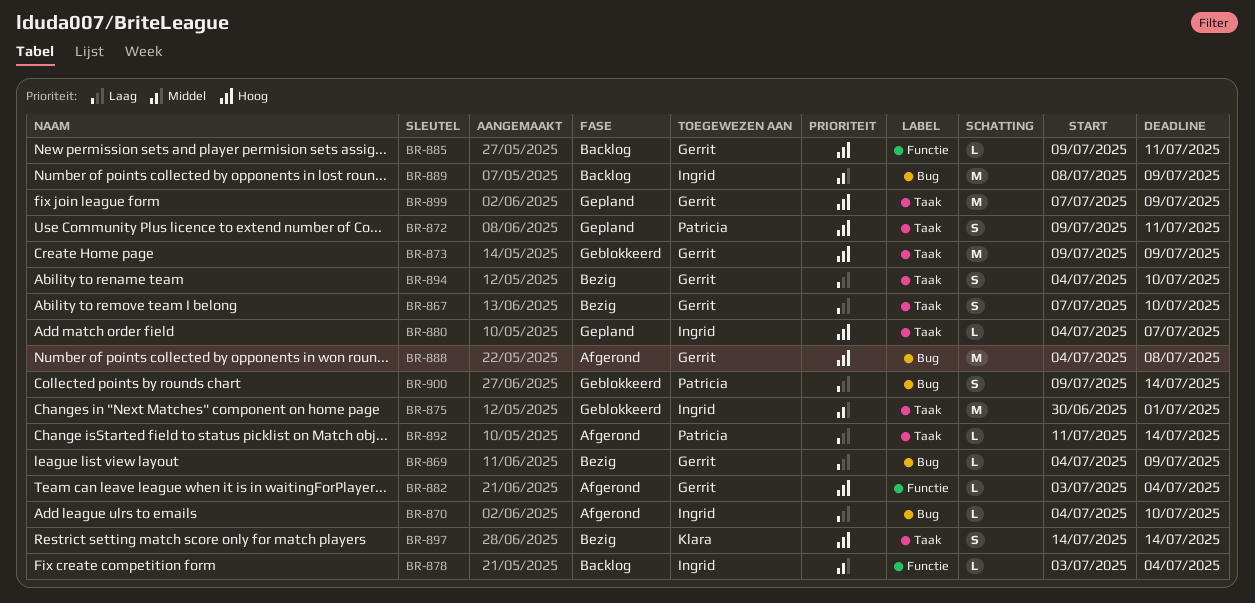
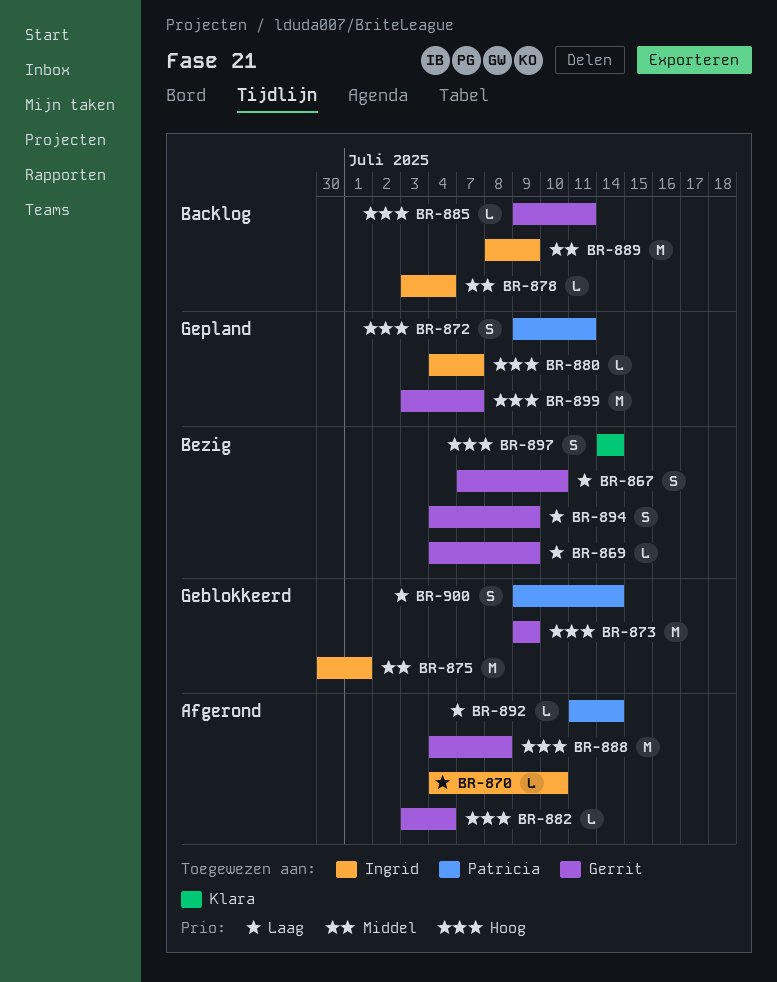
BR-894, due: Jul 10 -> Jul 9
BR-899, start: Jul 7 -> Jul 3
BR-899, due: Jul 9 -> Jul 7

